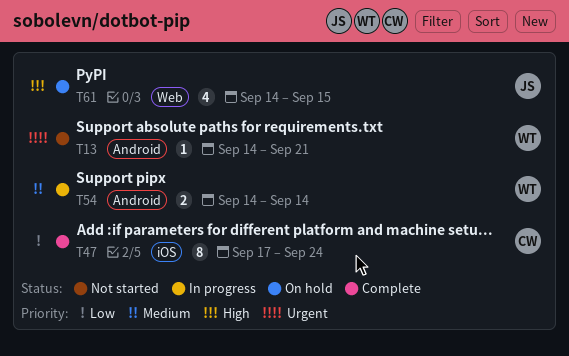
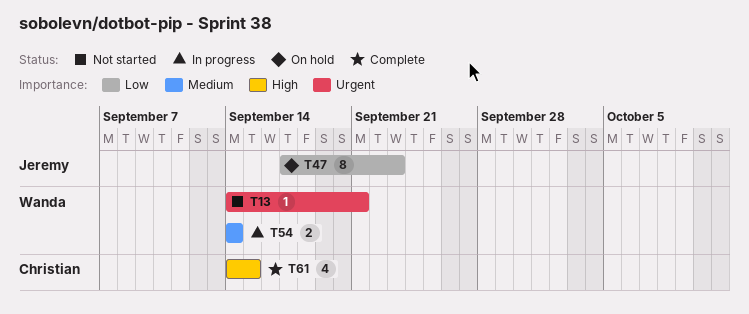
T47, status: Complete -> On hold
T47, owner: Christian -> Jeremy
T47, due: Sep 24 -> Sep 23
T61, status: On hold -> Complete
T61, owner: Jeremy -> Christian

